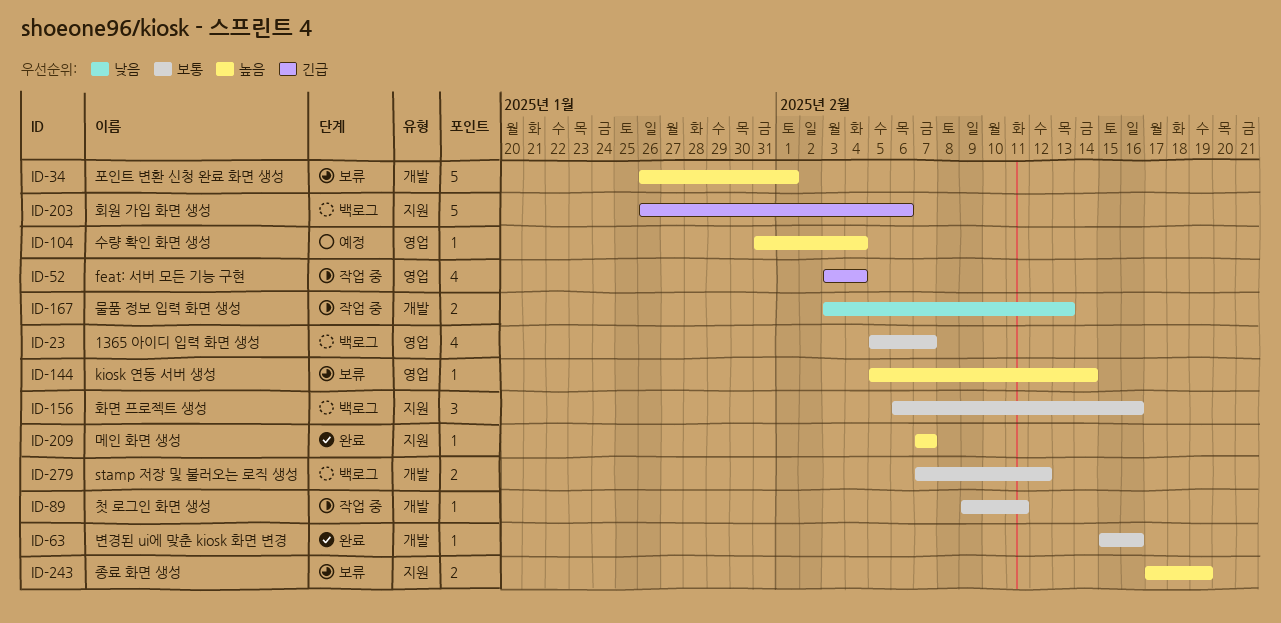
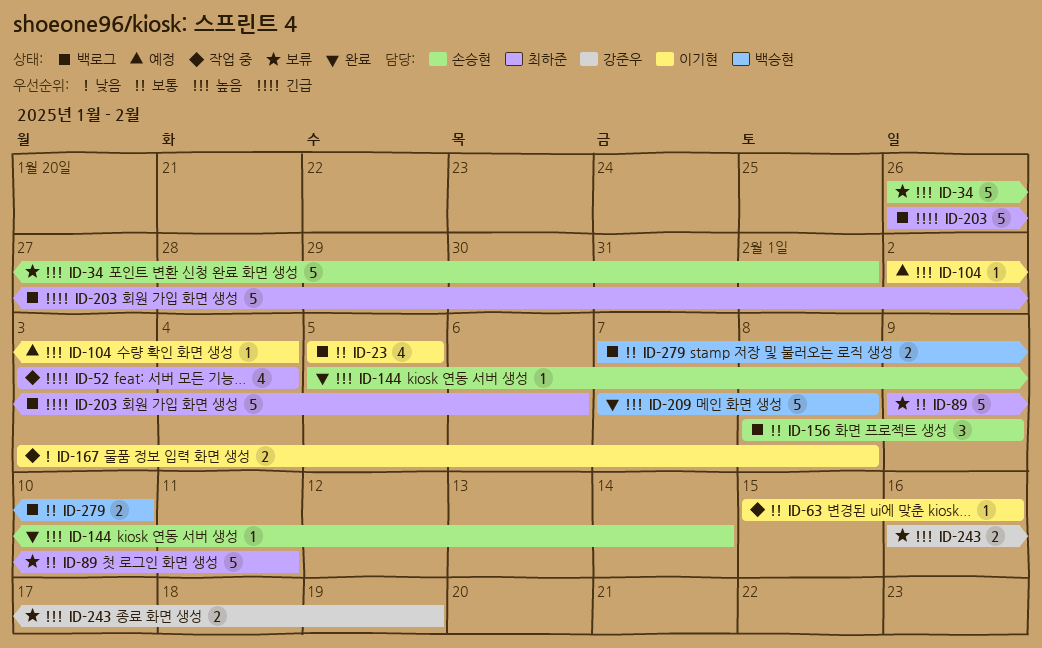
ID-23, due: Feb 7 -> Feb 5
ID-63, status: 완료 -> 작업 중
ID-89, status: 작업 중 -> 보류
ID-89, estimate: 1 -> 5
ID-104, start: Jan 31 -> Feb 2
ID-144, status: 보류 -> 완료
ID-156, start: Feb 6 -> Feb 8
ID-156, due: Feb 16 -> Feb 9
ID-167, due: Feb 13 -> Feb 8
ID-209, estimate: 1 -> 5
ID-209, due: Feb 7 -> Feb 8
ID-243, start: Feb 17 -> Feb 16
ID-279, due: Feb 12 -> Feb 10

